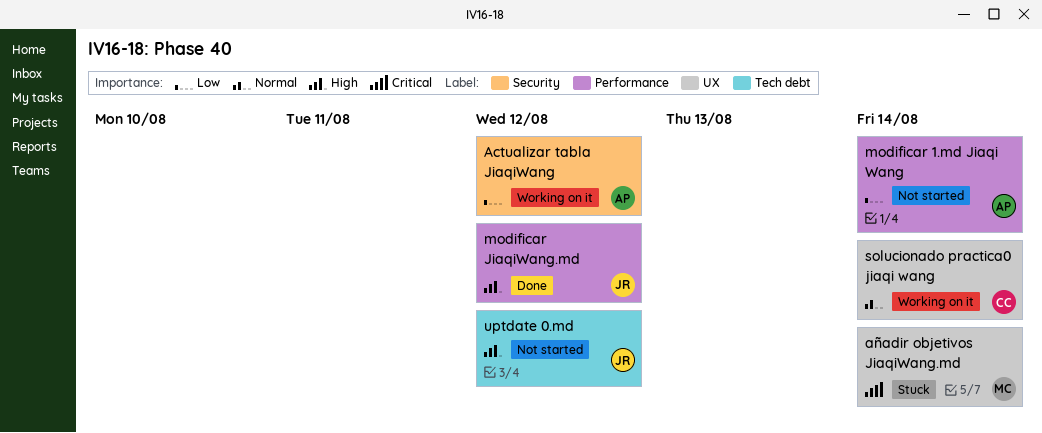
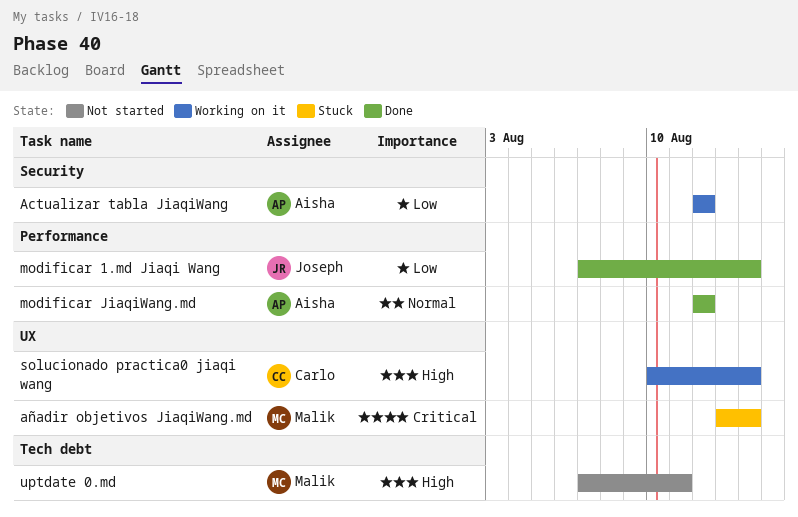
modificar 1.md Jiaqi Wang, status: Not started -> Done
modificar 1.md Jiaqi Wang, owner: Aisha -> Joseph
modificar JiaqiWang.md, owner: Joseph -> Aisha
modificar JiaqiWang.md, priority: High -> Normal
solucionado practica0 jiaqi wang, priority: Normal -> High
uptdate 0.md, owner: Joseph -> Malik
uptdate 0.md, due: Aug 12 -> Aug 11

